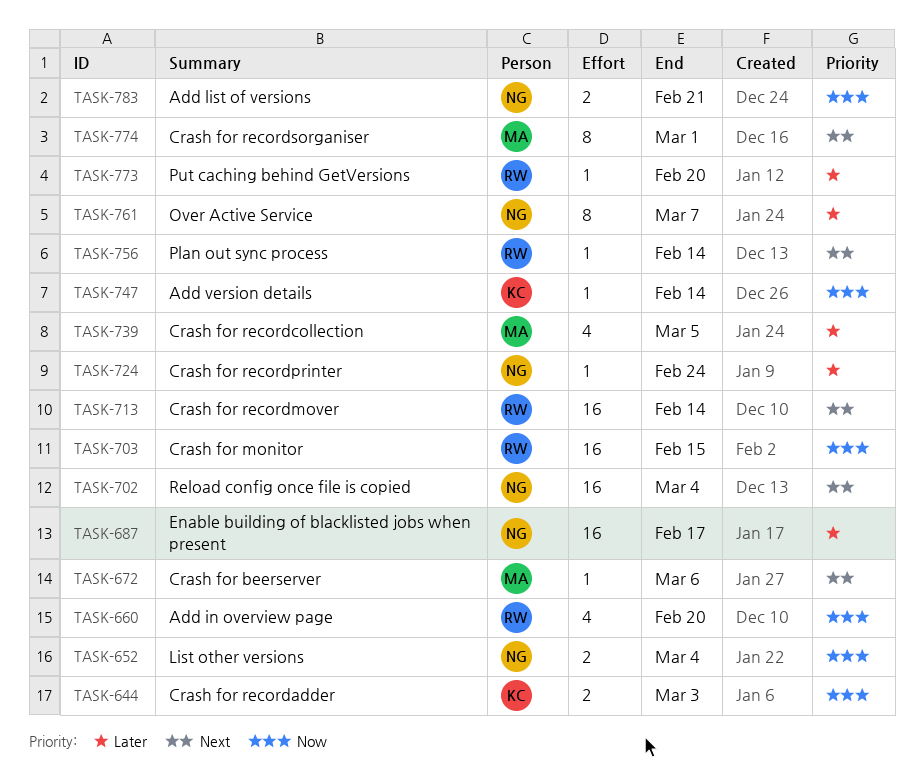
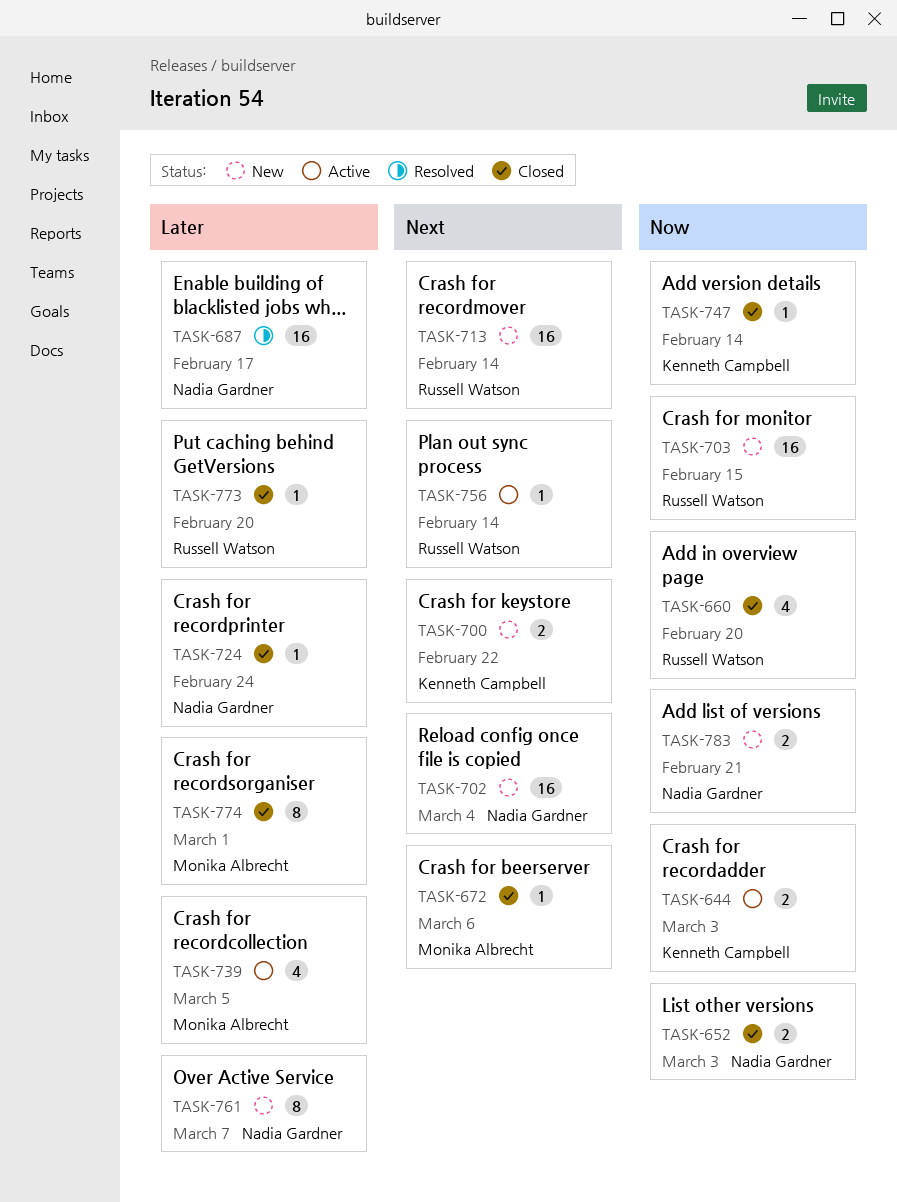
TASK-652, due: Mar 4 -> Mar 3
TASK-700: none -> present
TASK-774, priority: Next -> Later

